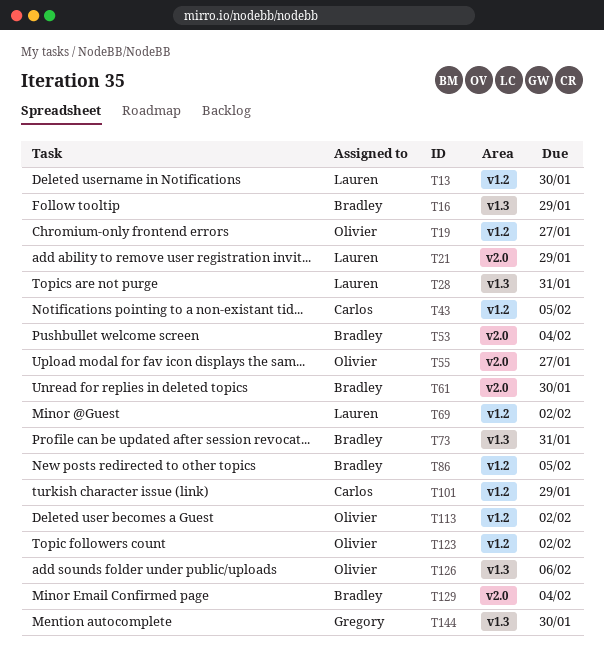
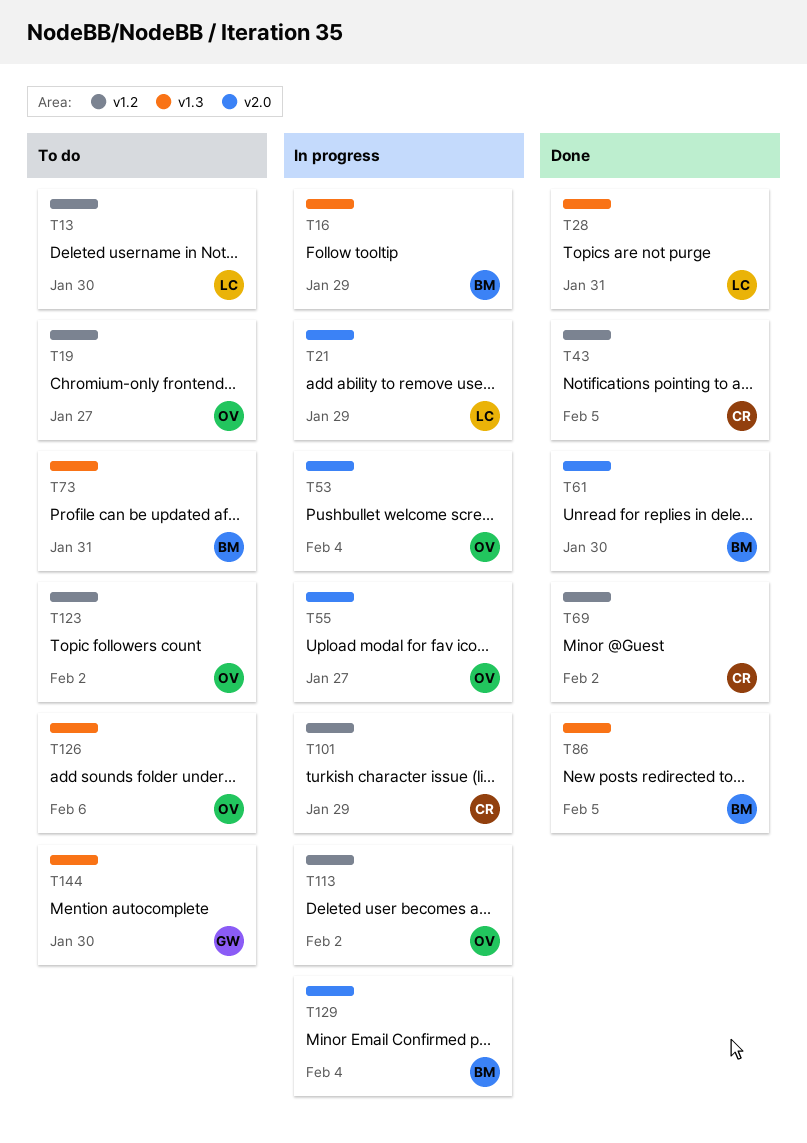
T53, owner: Bradley -> Olivier
T69, owner: Lauren -> Carlos
T86, label: v1.2 -> v1.3

